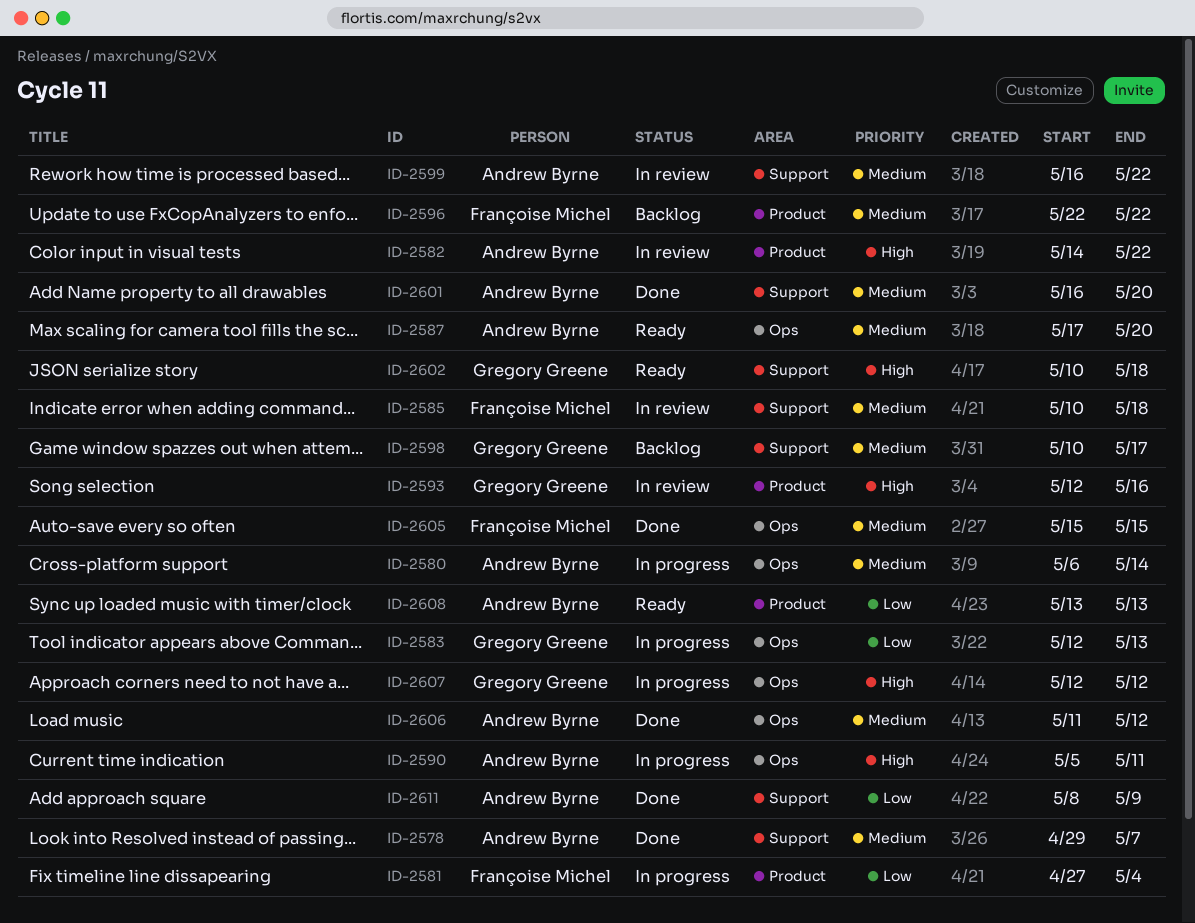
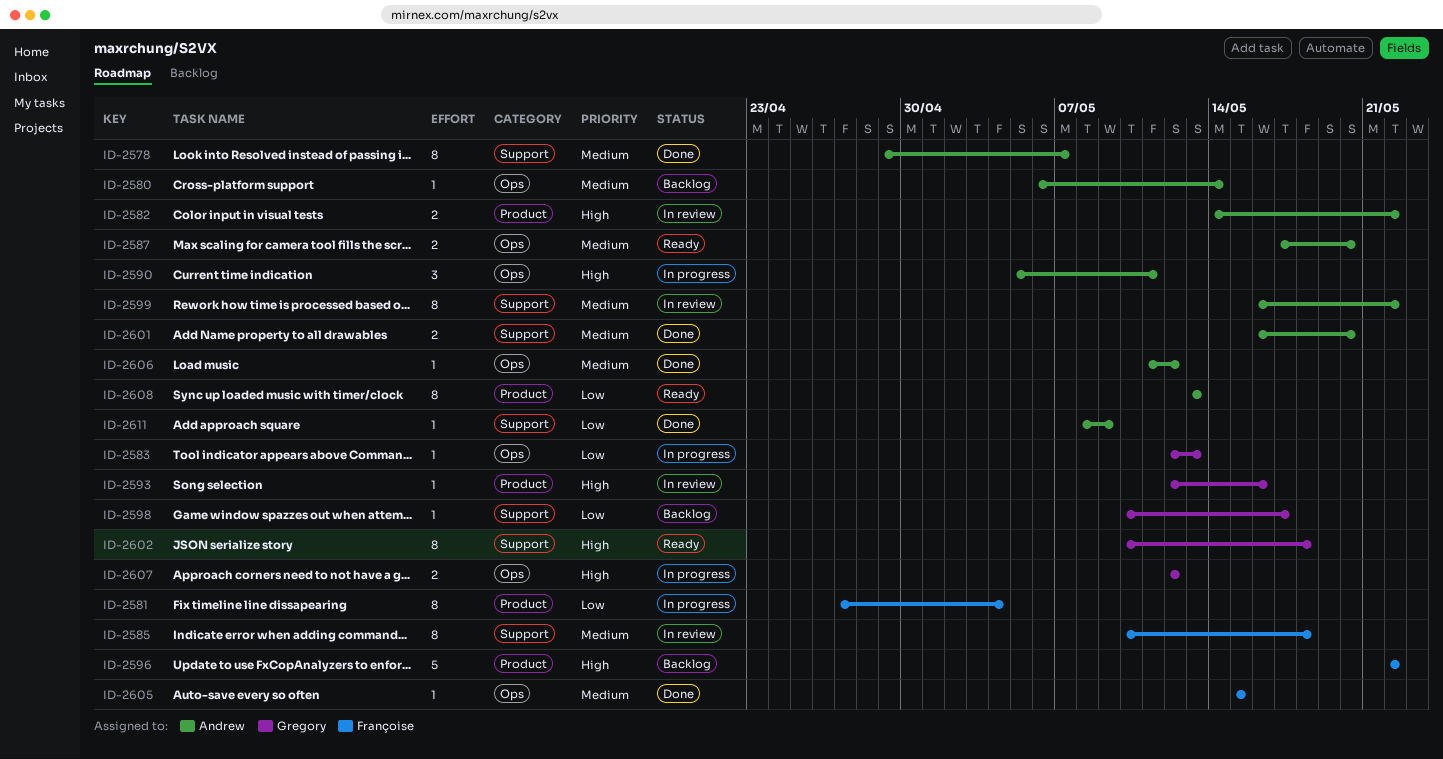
ID-2580, status: In progress -> Backlog
ID-2596, priority: Medium -> High
ID-2598, priority: Medium -> Low

